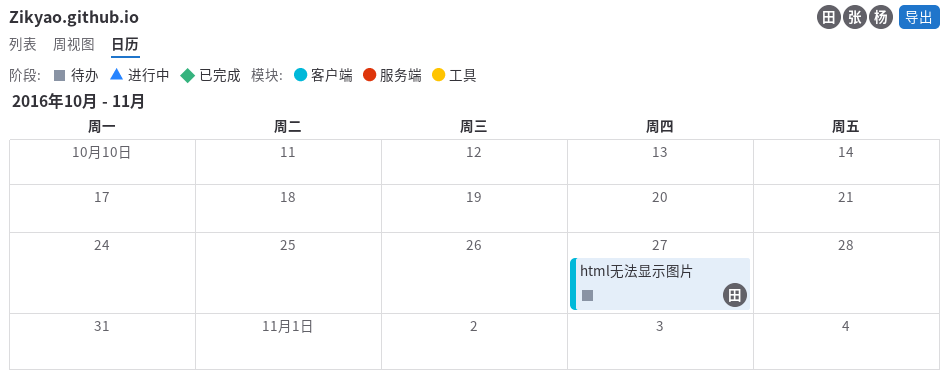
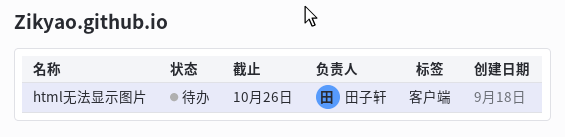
html无法显示图片, due: Oct 27 -> Oct 26

